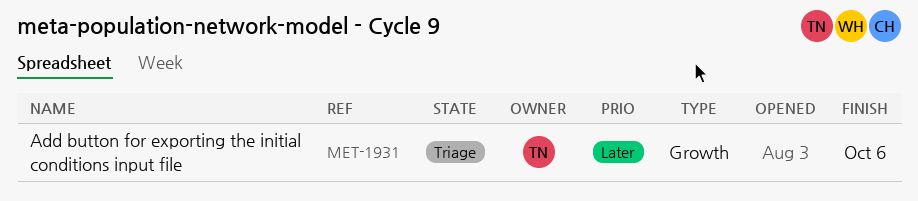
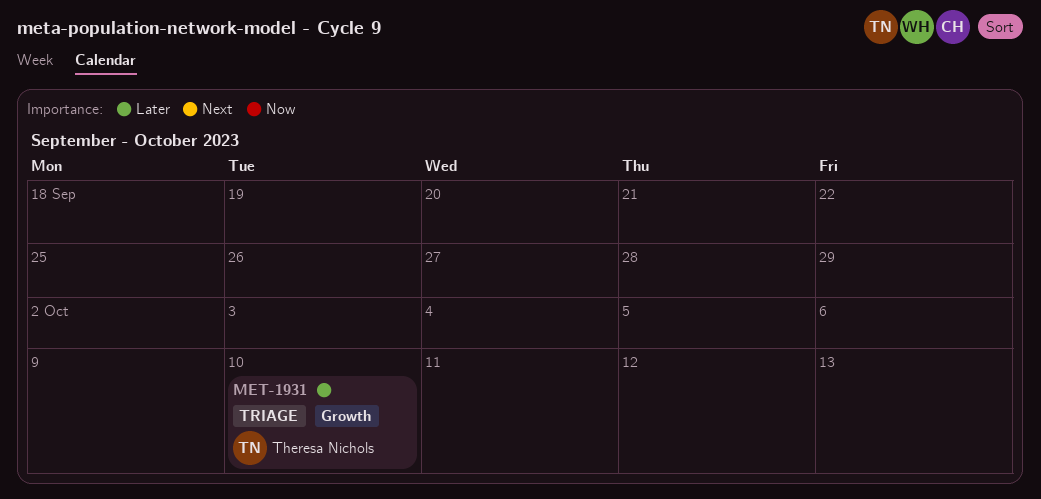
MET-1931, due: Oct 6 -> Oct 10

